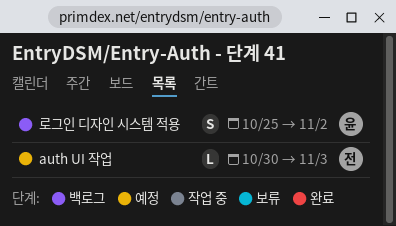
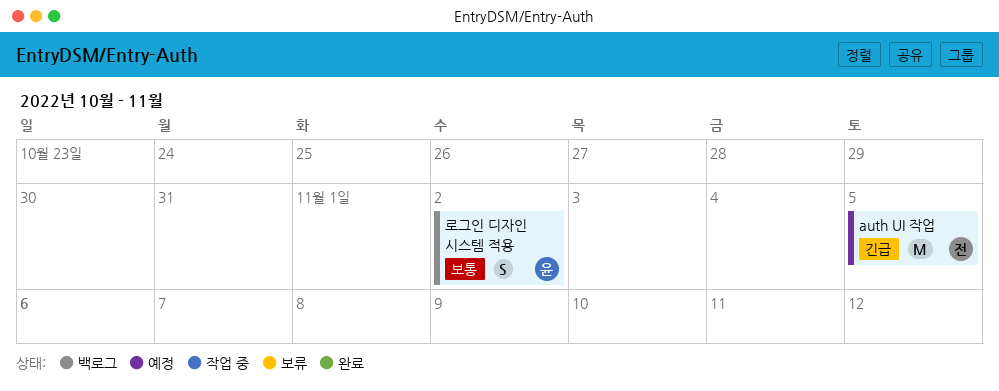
auth UI 작업, estimate: L -> M
auth UI 작업, due: Nov 3 -> Nov 5

